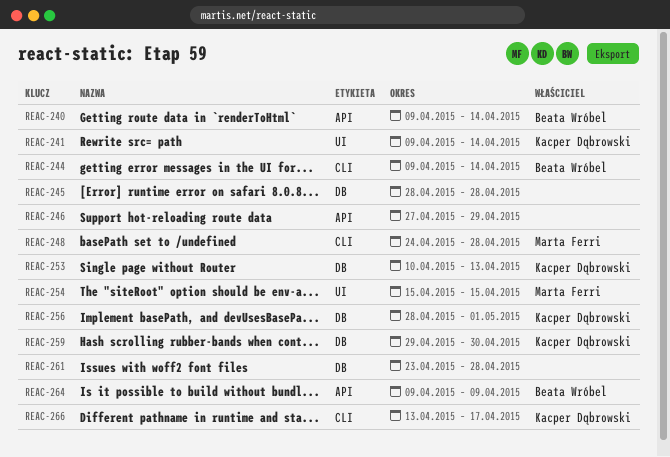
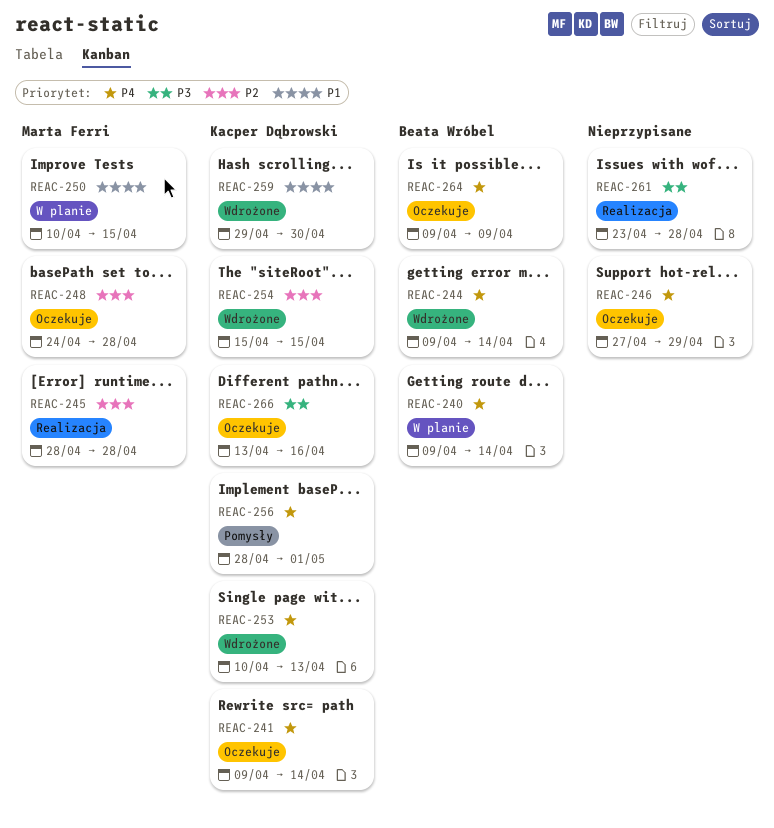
REAC-245, owner: none -> Marta Ferri
REAC-250: none -> present
REAC-254, owner: Marta Ferri -> Kacper Dąbrowski
REAC-266, due: Apr 17 -> Apr 16

